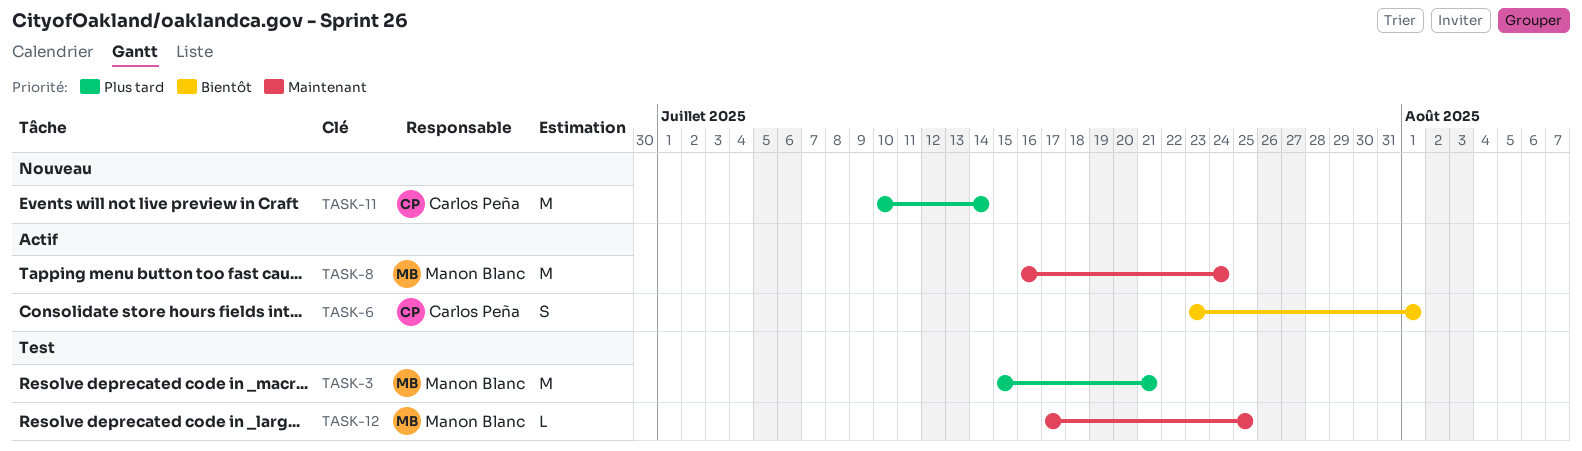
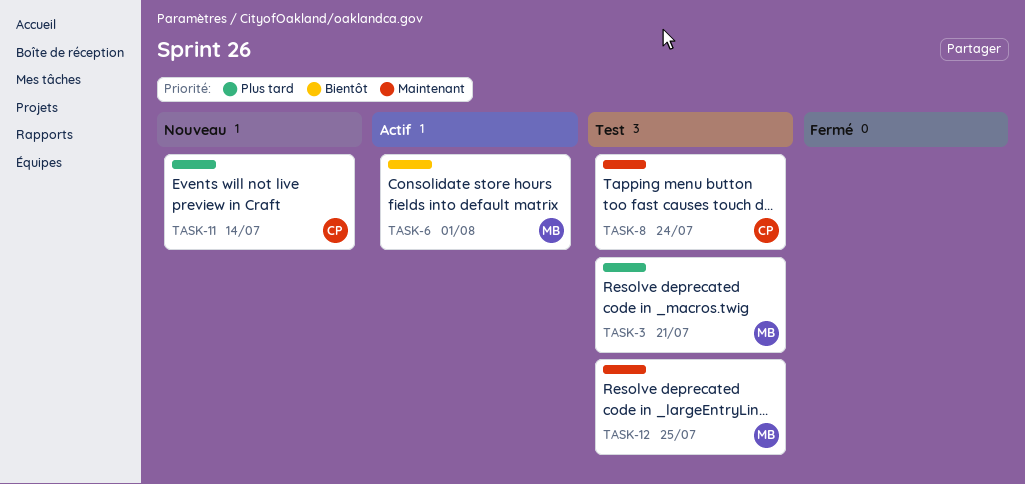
TASK-6, owner: Carlos Peña -> Manon Blanc
TASK-8, status: Actif -> Test
TASK-8, owner: Manon Blanc -> Carlos Peña

